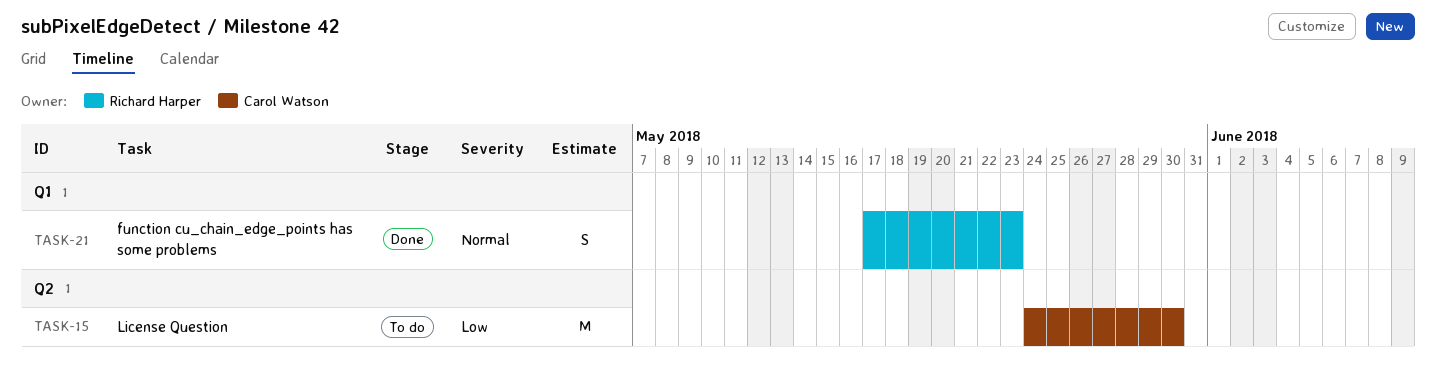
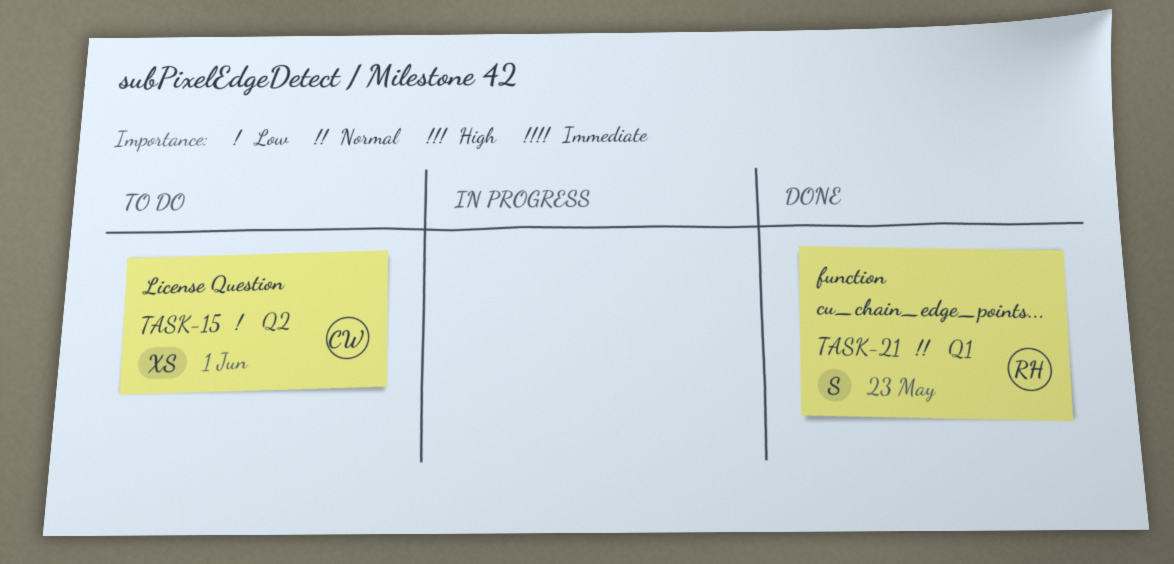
TASK-15, estimate: M -> XS
TASK-15, due: May 30 -> Jun 1

